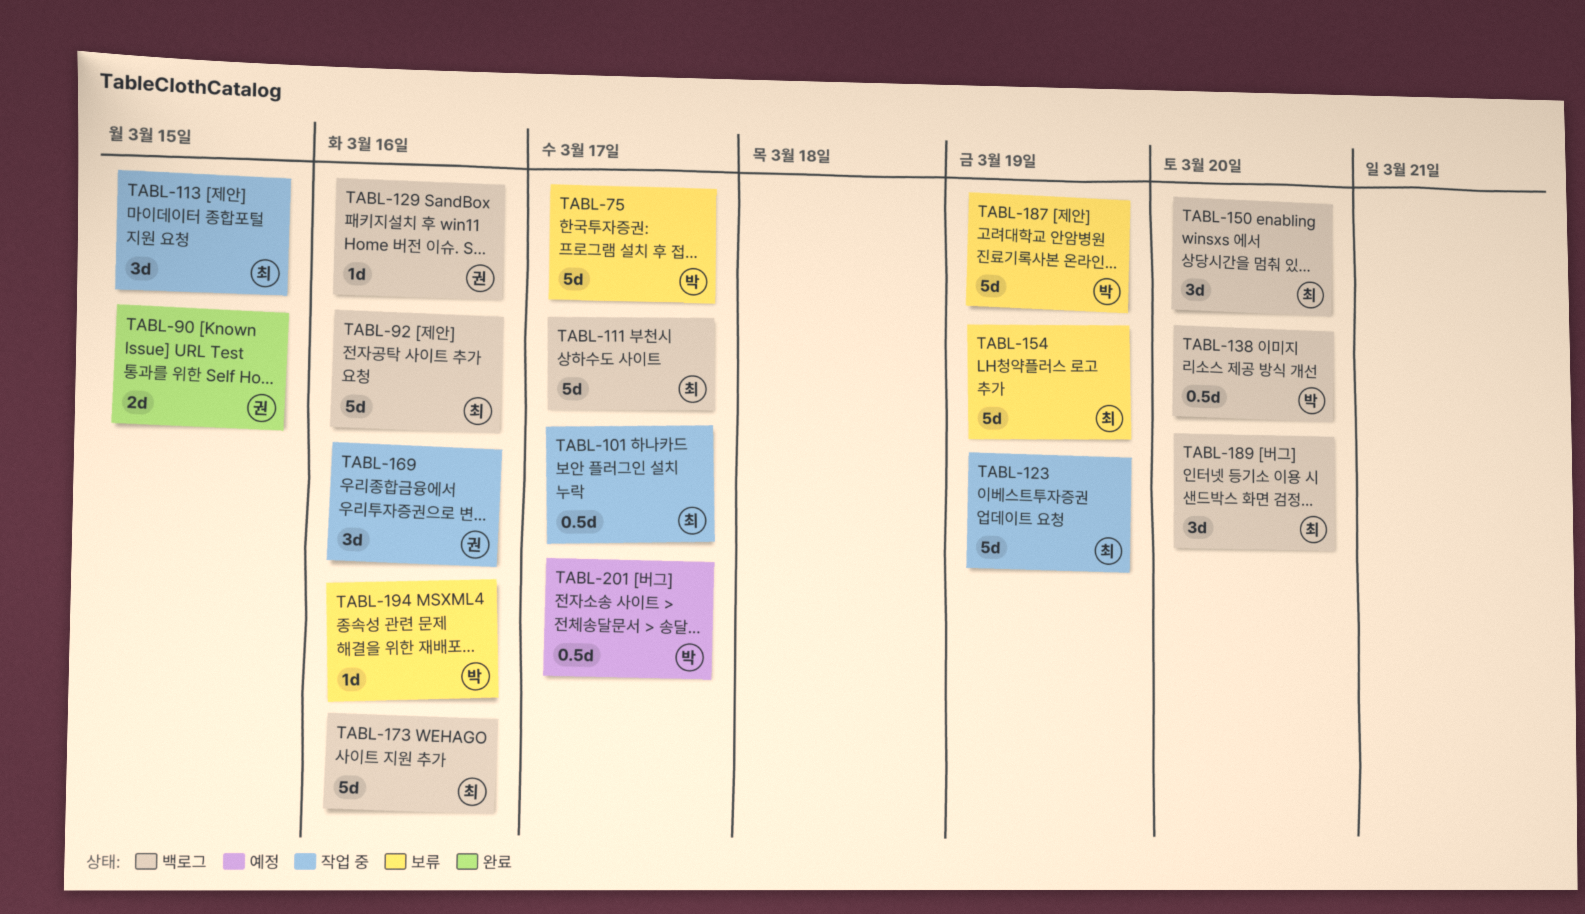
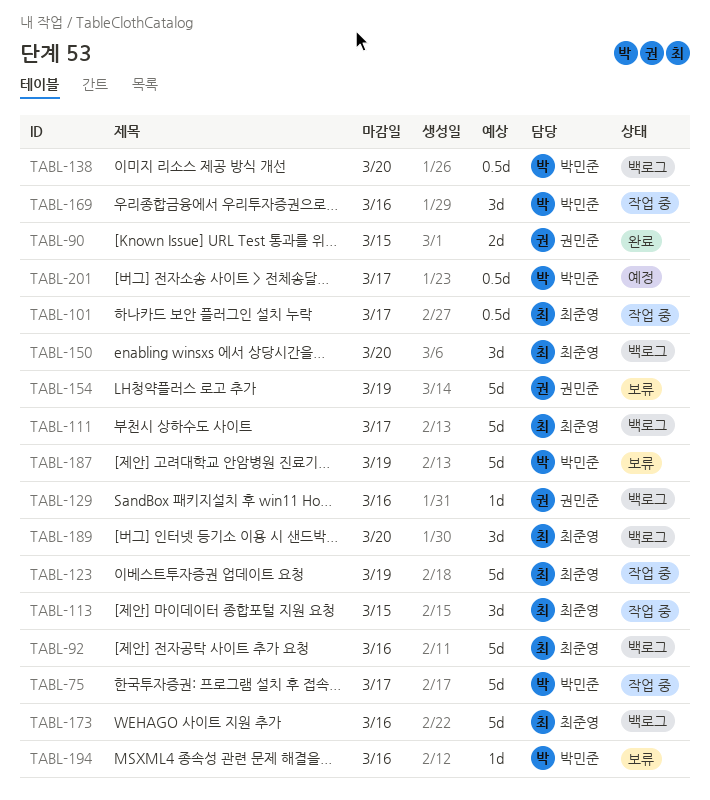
TABL-75, status: 보류 -> 작업 중
TABL-154, owner: 최준영 -> 권민준
TABL-169, owner: 권민준 -> 박민준

